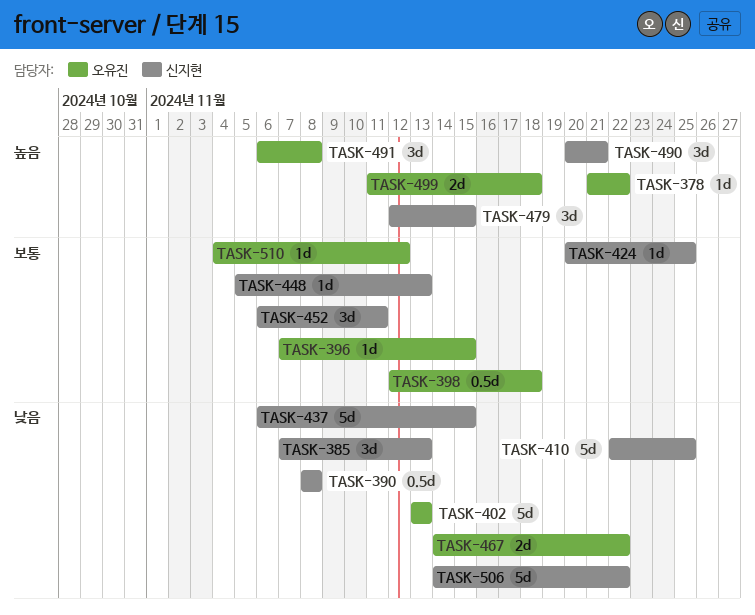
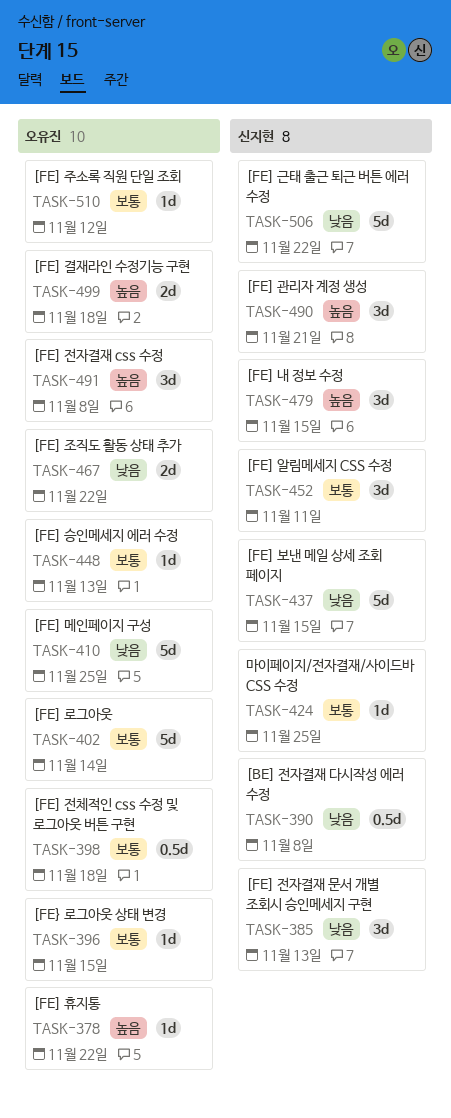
TASK-402, priority: 낮음 -> 보통
TASK-402, due: Nov 13 -> Nov 14
TASK-410, owner: 신지현 -> 오유진
TASK-448, owner: 신지현 -> 오유진

